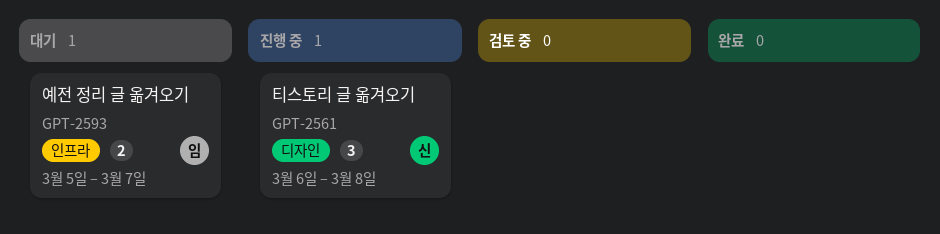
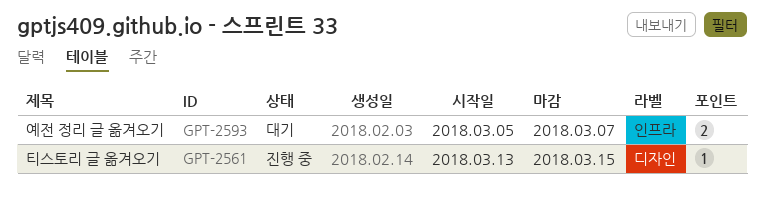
GPT-2561, estimate: 3 -> 1
GPT-2561, start: Mar 6 -> Mar 13
GPT-2561, due: Mar 8 -> Mar 15

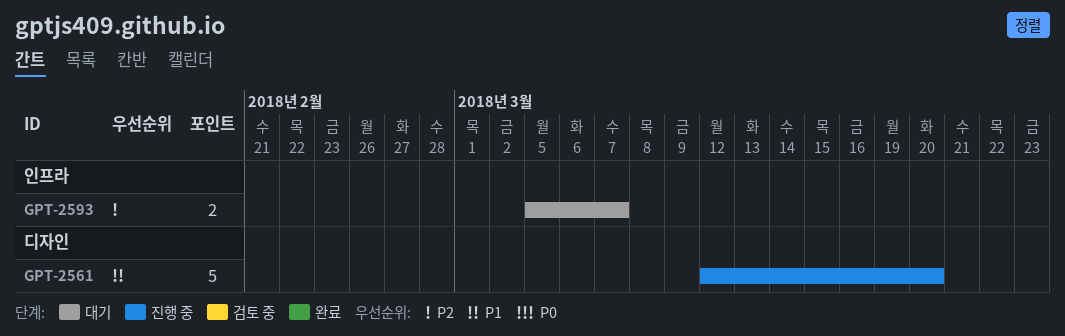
GPT-2561, estimate: 1 -> 5
GPT-2561, start: Mar 13 -> Mar 12
GPT-2561, due: Mar 15 -> Mar 20

